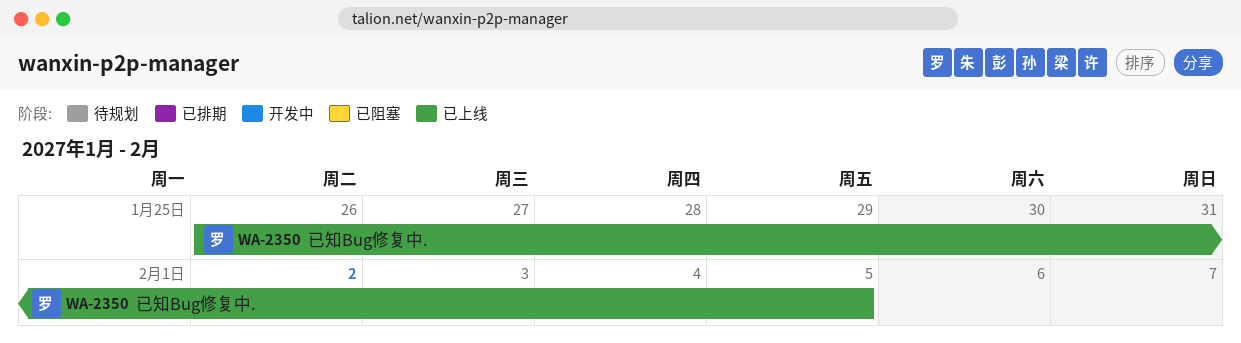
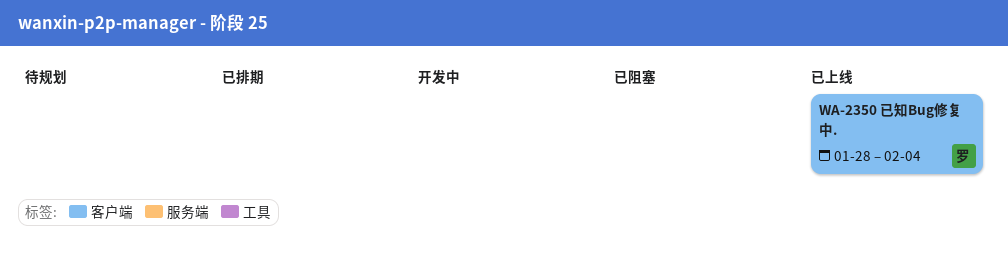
WA-2350, start: Jan 26 -> Jan 28
WA-2350, due: Feb 5 -> Feb 4

